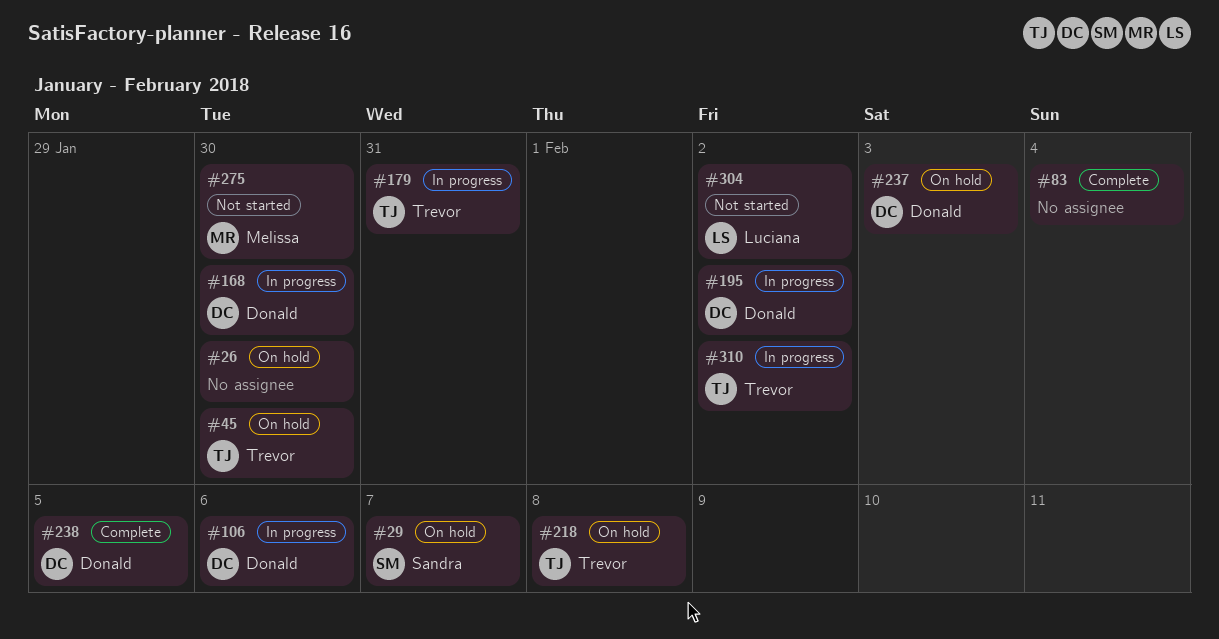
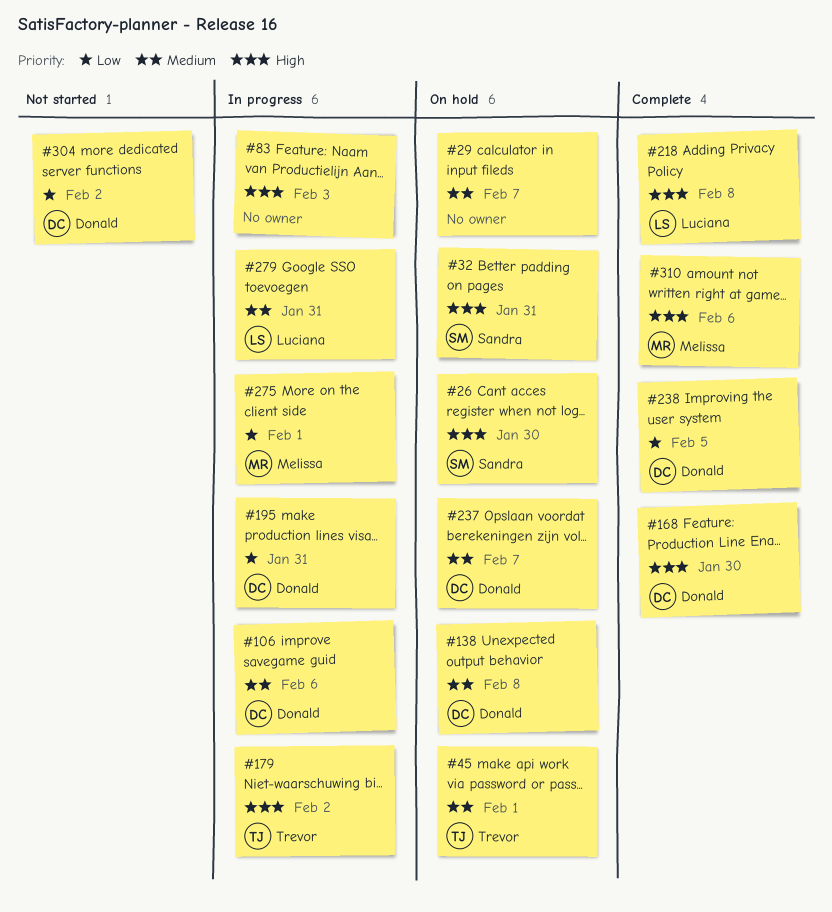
#26, owner: none -> Sandra
#29, owner: Sandra -> none
#32: none -> present
#45, due: Jan 30 -> Feb 1
#83, status: Complete -> In progress
#83, due: Feb 4 -> Feb 3
#138: none -> present
#168, status: In progress -> Complete
#179, due: Jan 31 -> Feb 2
#195, due: Feb 2 -> Jan 31
#218, status: On hold -> Complete
#218, owner: Trevor -> Luciana
#237, due: Feb 3 -> Feb 7
#275, status: Not started -> In progress
#275, due: Jan 30 -> Feb 1
#279: none -> present
#304, owner: Luciana -> Donald
#310, status: In progress -> Complete
#310, owner: Trevor -> Melissa
#310, due: Feb 2 -> Feb 6

